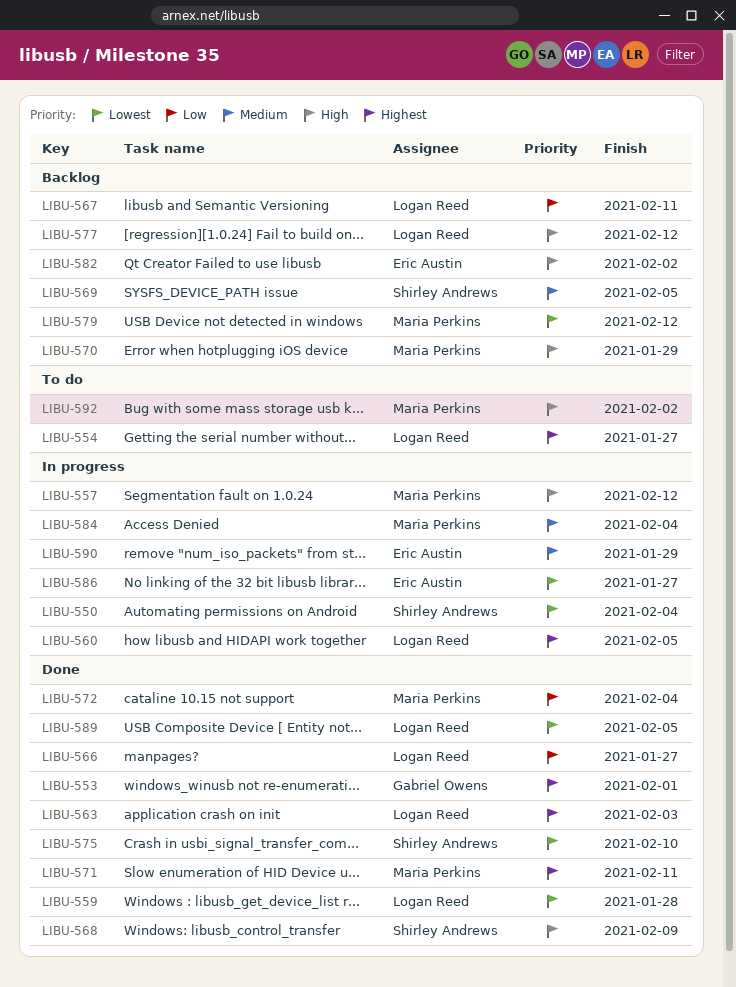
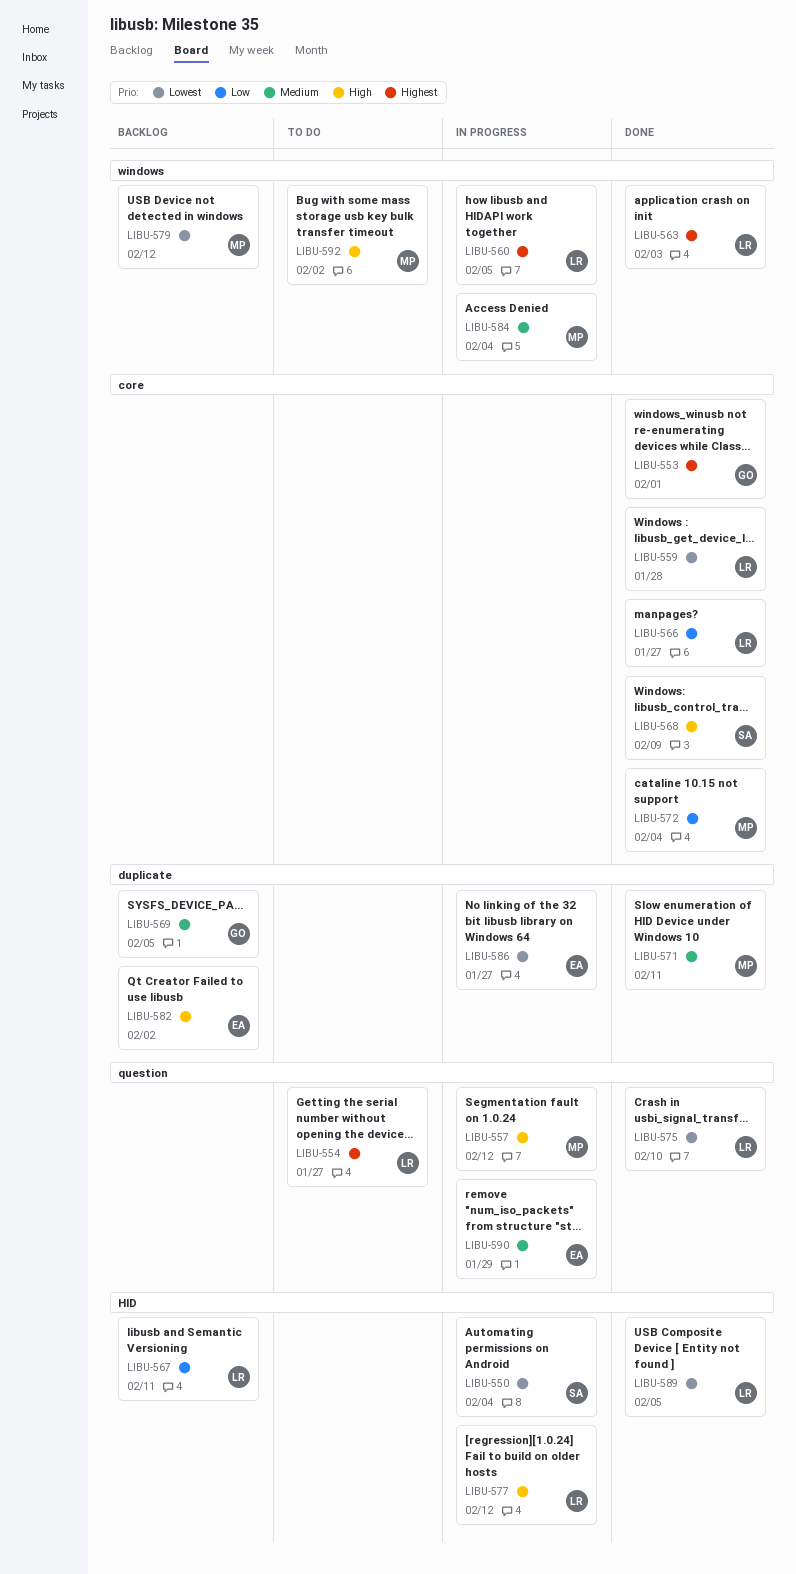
LIBU-569, owner: Shirley Andrews -> Gabriel Owens
LIBU-570: present -> none
LIBU-571, priority: Highest -> Medium
LIBU-575, owner: Shirley Andrews -> Logan Reed
LIBU-577, status: Backlog -> In progress

